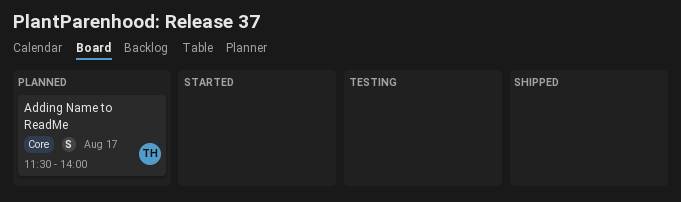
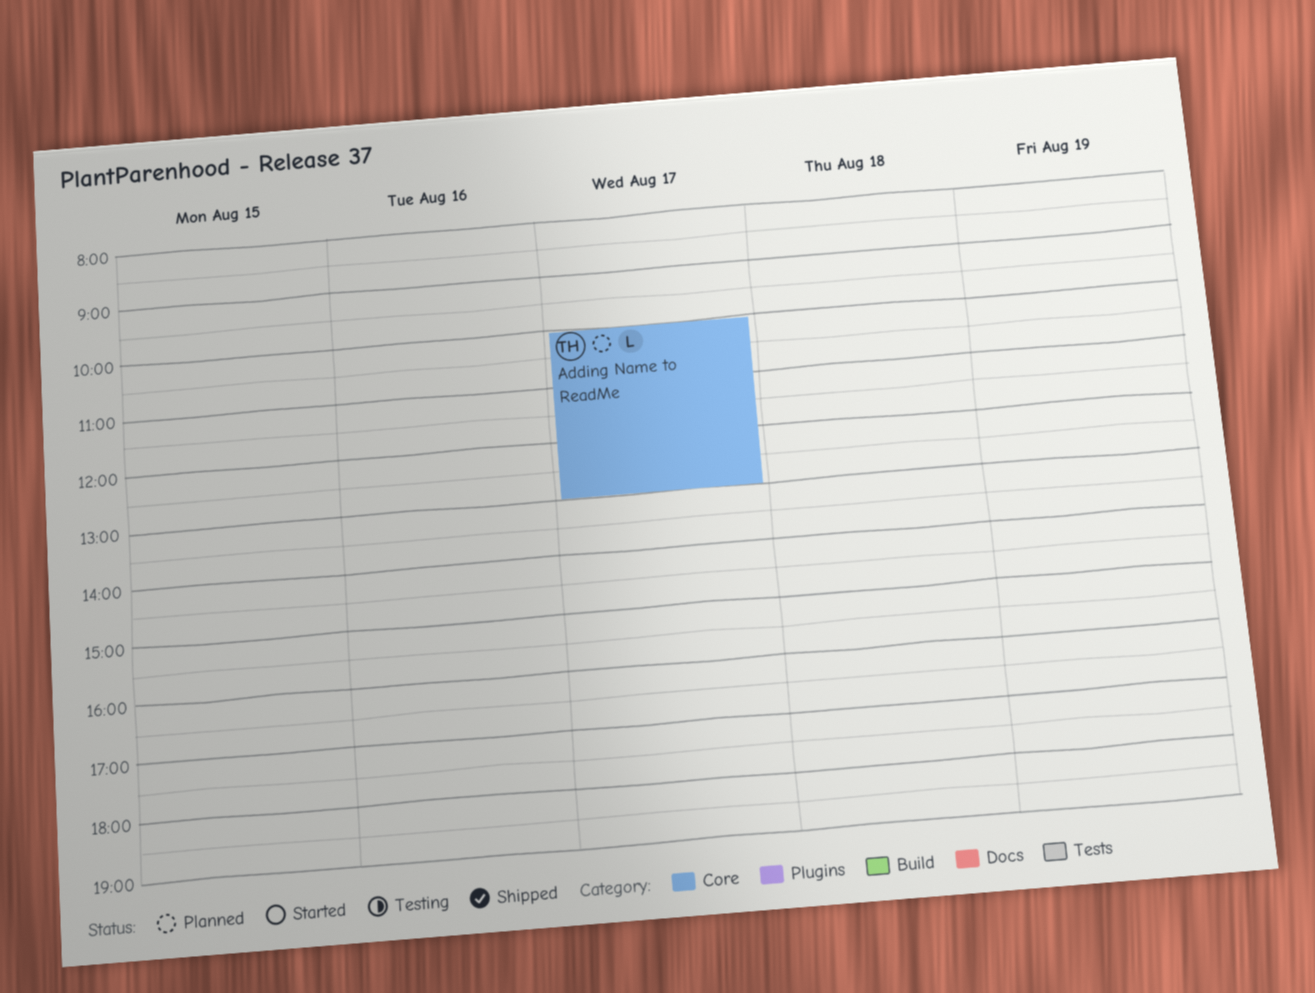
Adding Name to ReadMe, estimate: S -> L
Adding Name to ReadMe, begins: 11:30 -> 10:00
Adding Name to ReadMe, ends: 14:00 -> 13:00

